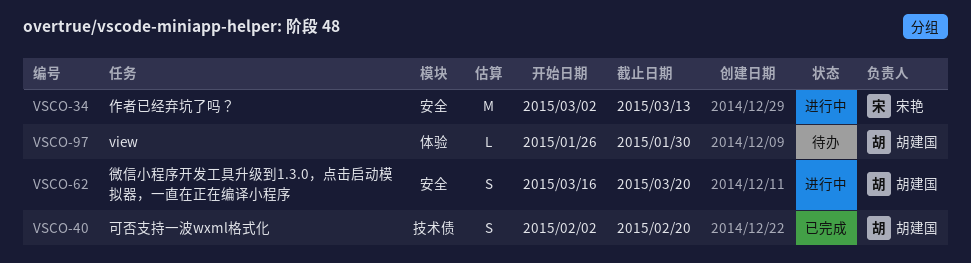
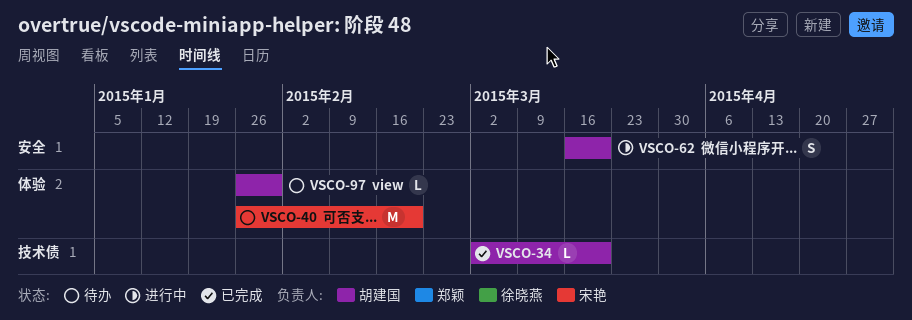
VSCO-34, status: 进行中 -> 已完成
VSCO-34, owner: 宋艳 -> 胡建国
VSCO-34, label: 安全 -> 技术债
VSCO-34, estimate: M -> L
VSCO-34, due: Mar 13 -> Mar 20
VSCO-40, status: 已完成 -> 待办
VSCO-40, owner: 胡建国 -> 宋艳
VSCO-40, label: 技术债 -> 体验
VSCO-40, estimate: S -> M
VSCO-40, start: Feb 2 -> Jan 26

